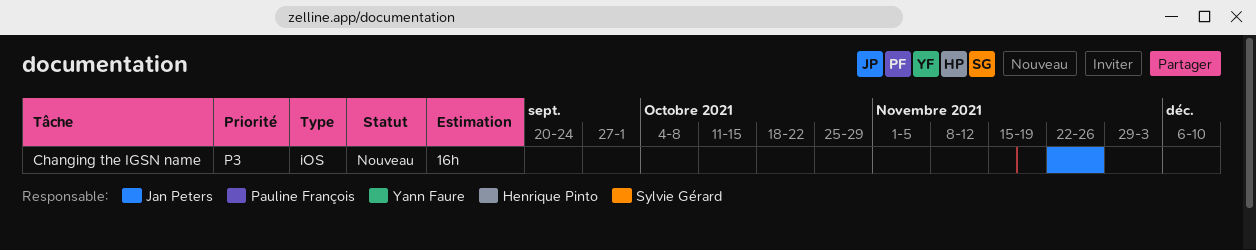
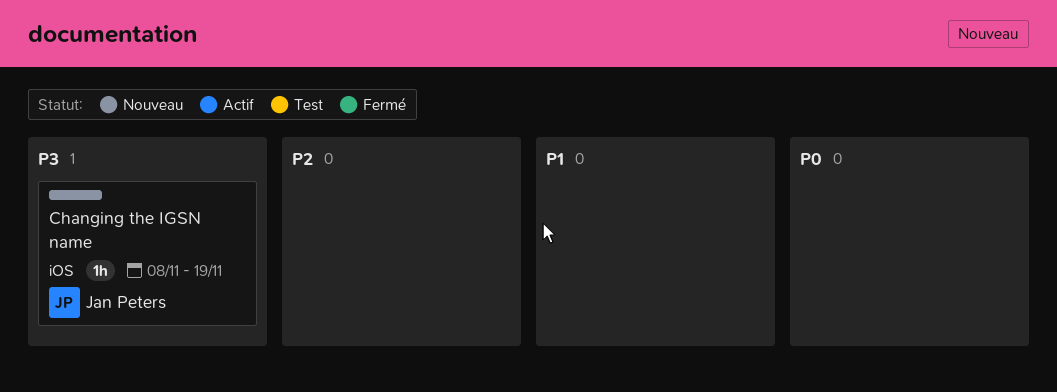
Changing the IGSN name, estimate: 16h -> 1h
Changing the IGSN name, start: Nov 22 -> Nov 8
Changing the IGSN name, due: Nov 26 -> Nov 19

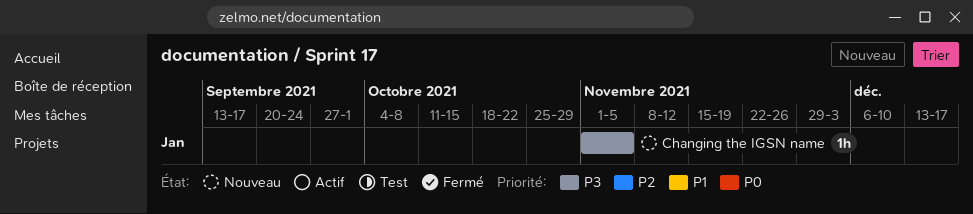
Changing the IGSN name, start: Nov 8 -> Nov 1
Changing the IGSN name, due: Nov 19 -> Nov 5

